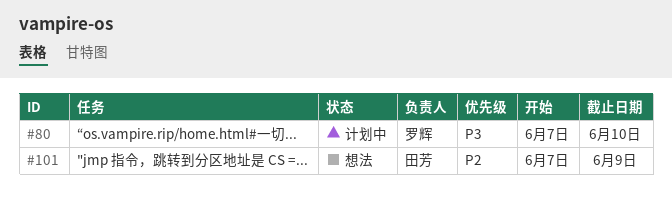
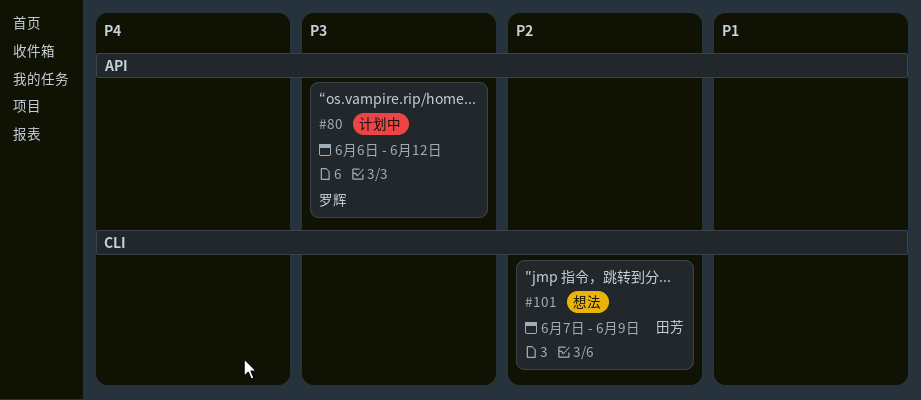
#80, start: Jun 7 -> Jun 6
#80, due: Jun 10 -> Jun 12

